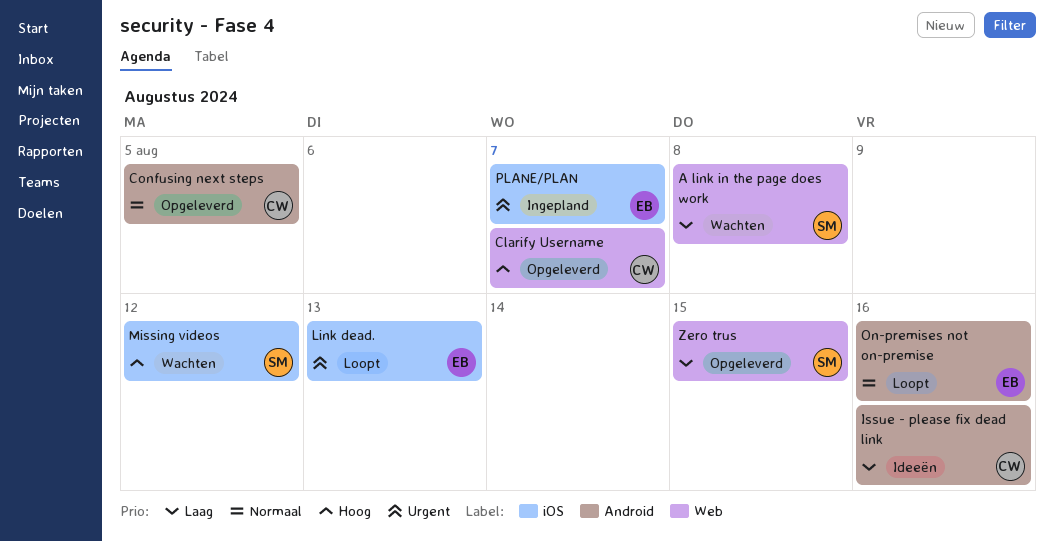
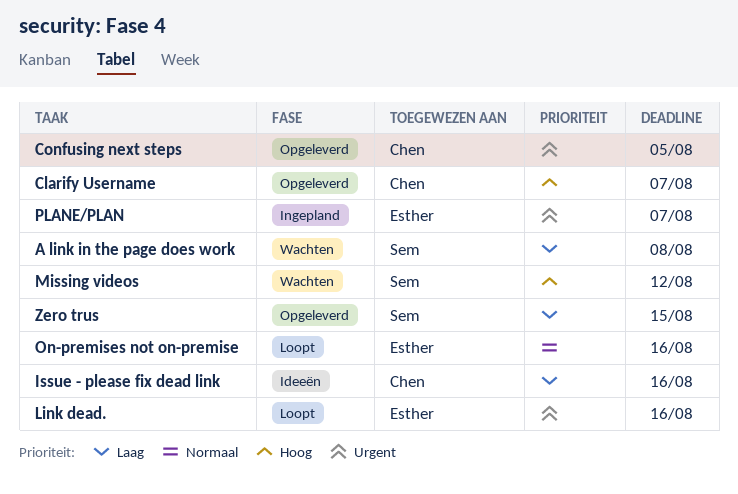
Confusing next steps, priority: Normaal -> Urgent
Link dead., due: Aug 13 -> Aug 16

